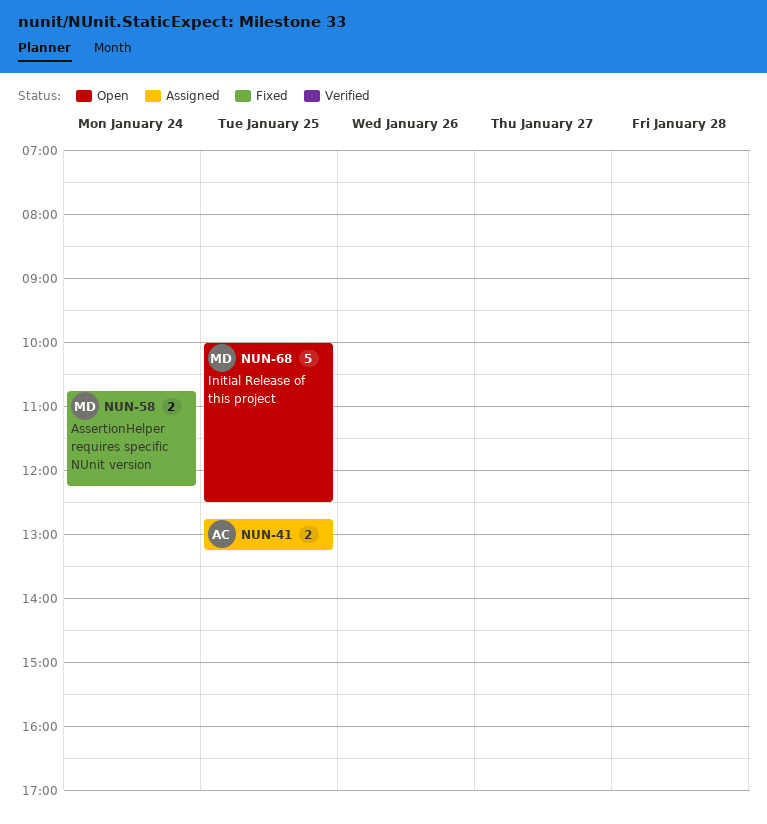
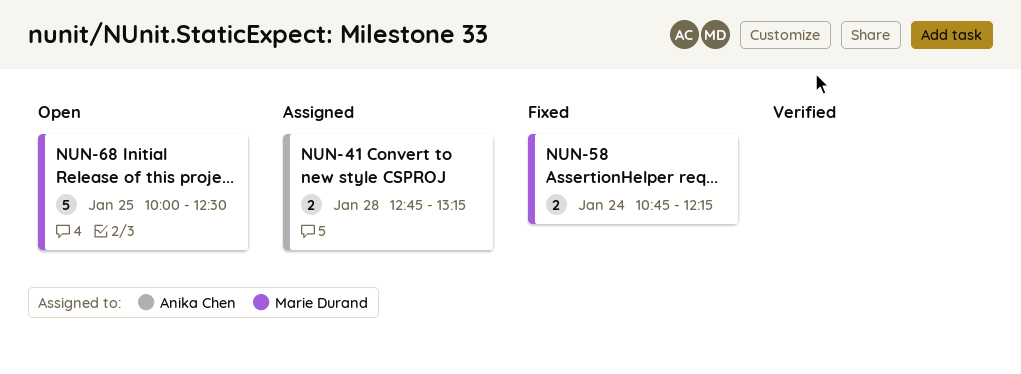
NUN-41, day: Jan 25 -> Jan 28

